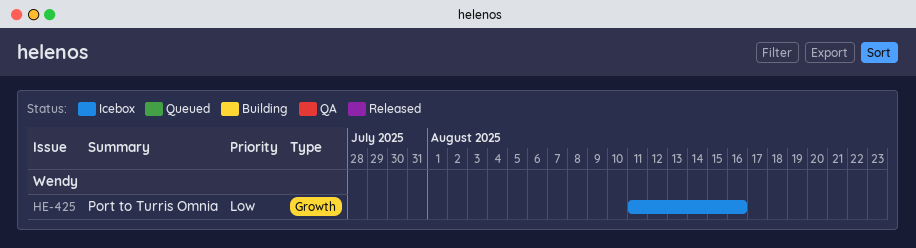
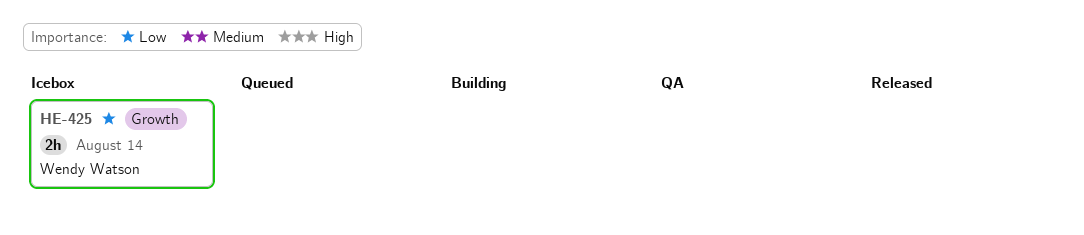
HE-425, due: Aug 16 -> Aug 14

